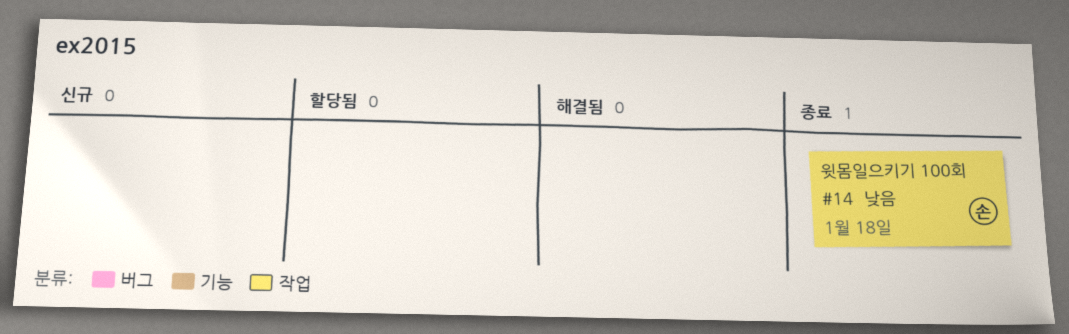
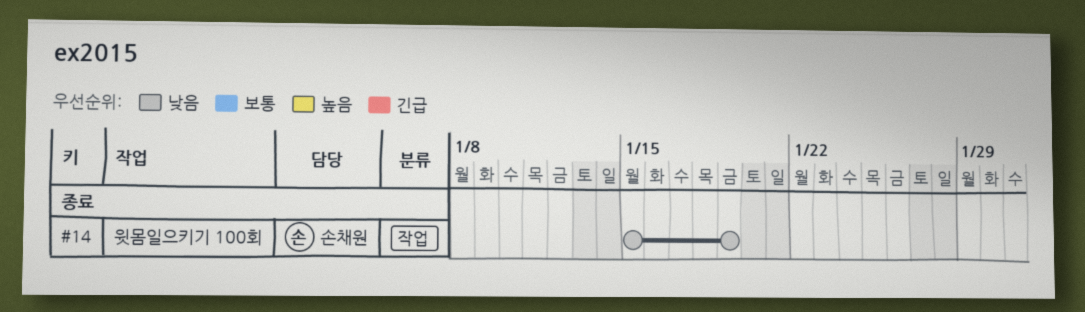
#14, due: Jan 18 -> Jan 19

